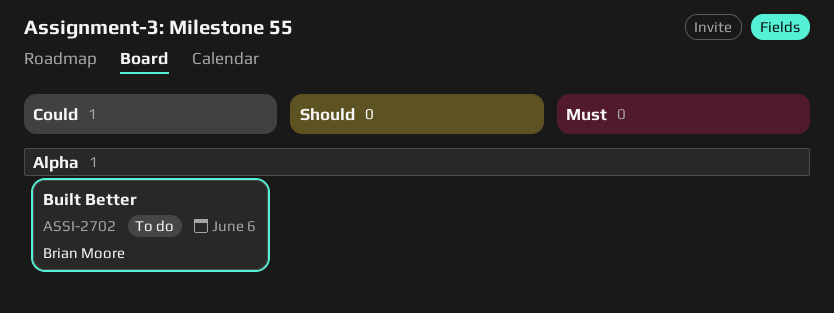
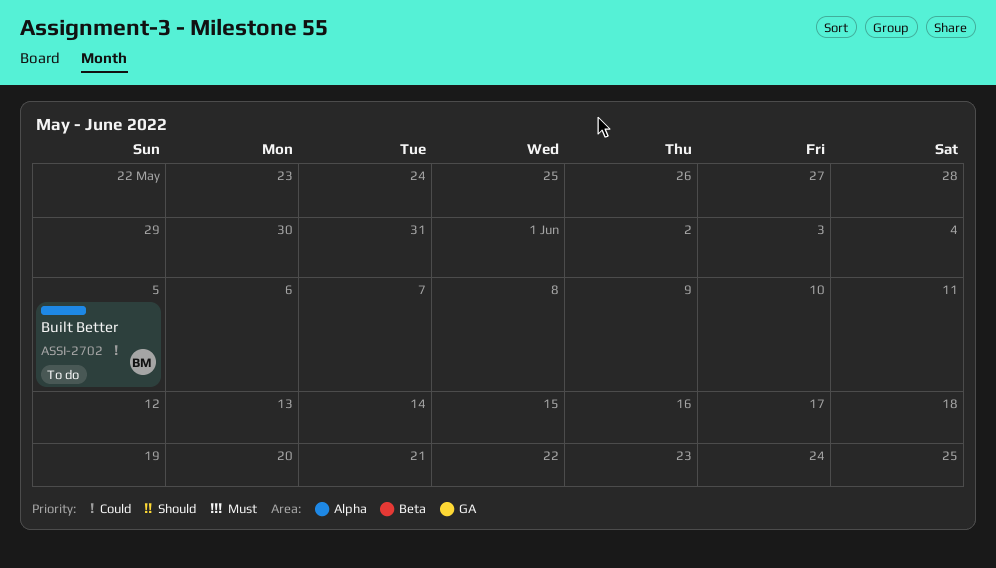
ASSI-2702, due: Jun 6 -> Jun 5

